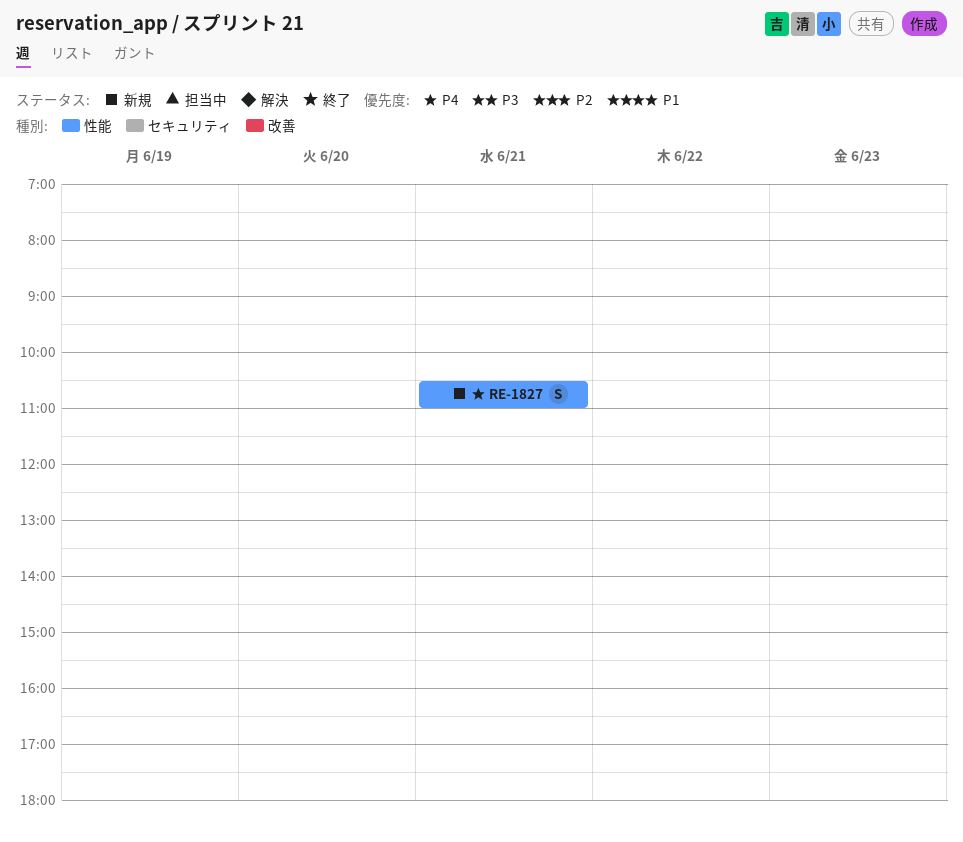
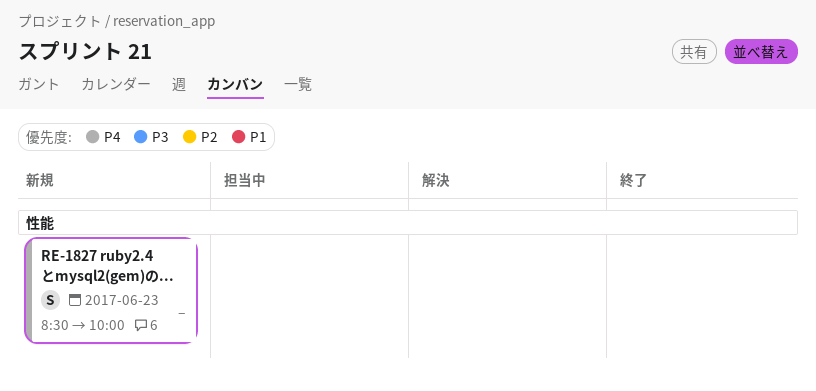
RE-1827, day: Jun 21 -> Jun 23
RE-1827, begins: 10:30 -> 08:30
RE-1827, ends: 11:00 -> 10:00

